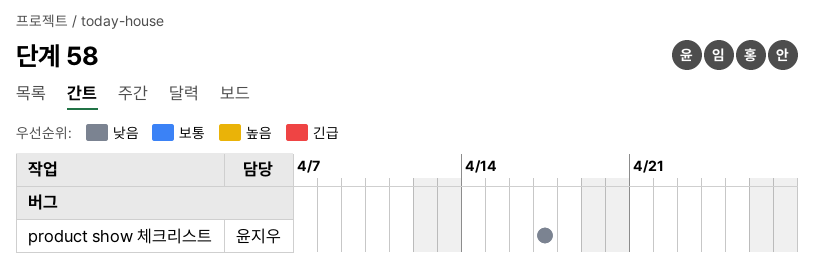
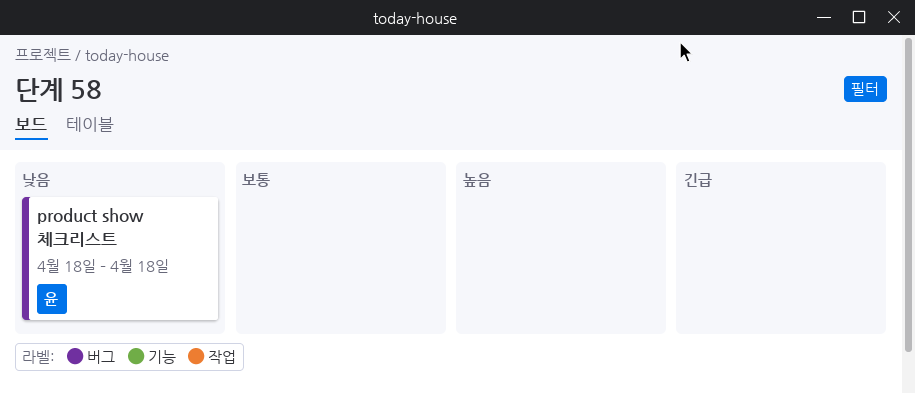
product show 체크리스트, start: Apr 17 -> Apr 18
product show 체크리스트, due: Apr 17 -> Apr 18

